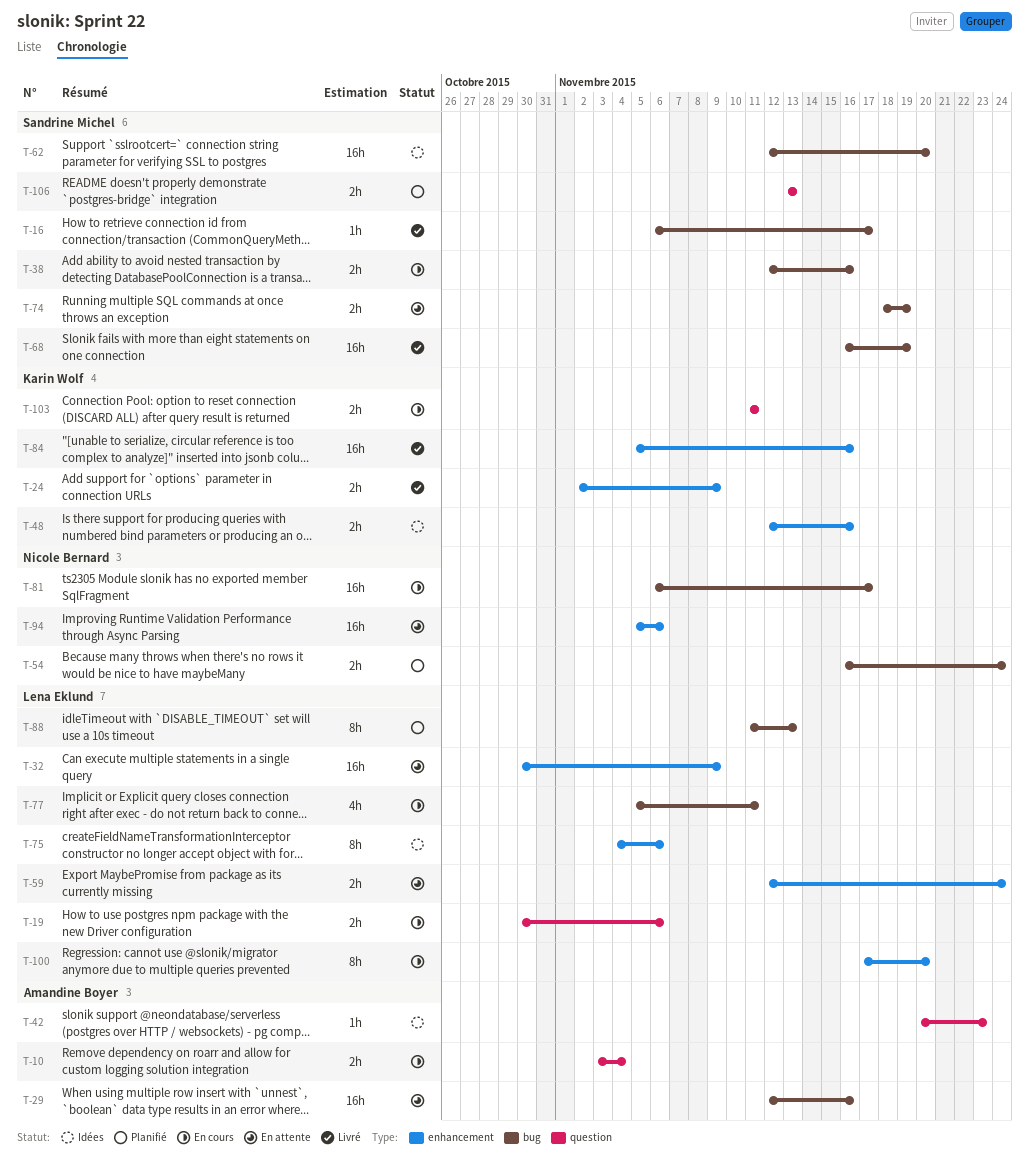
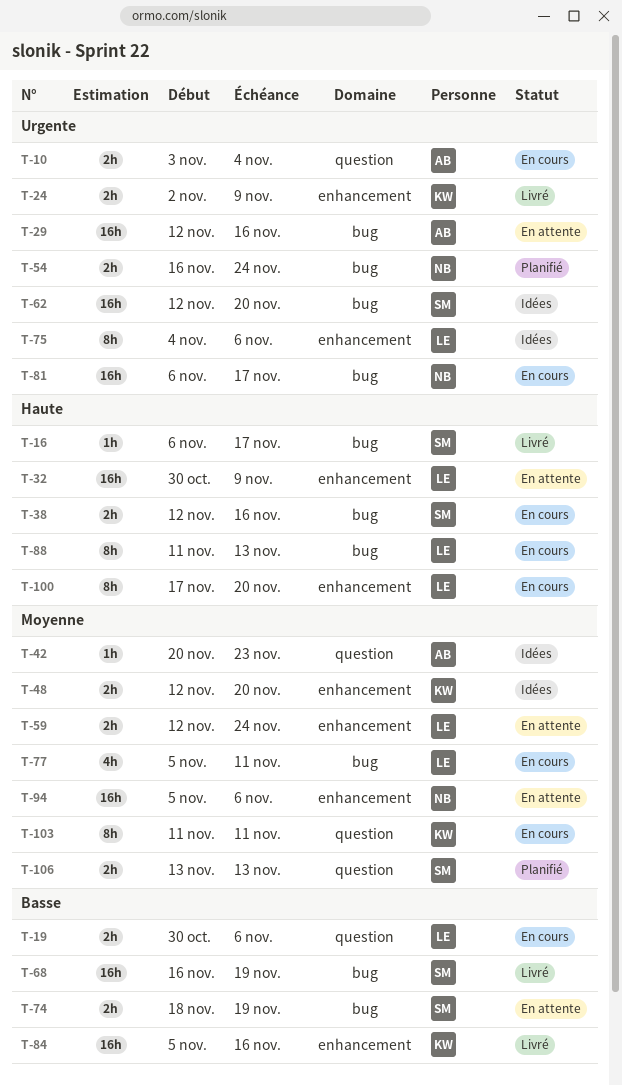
T-48, due: Nov 16 -> Nov 20
T-88, status: Planifié -> En cours
T-103, estimate: 2h -> 8h

